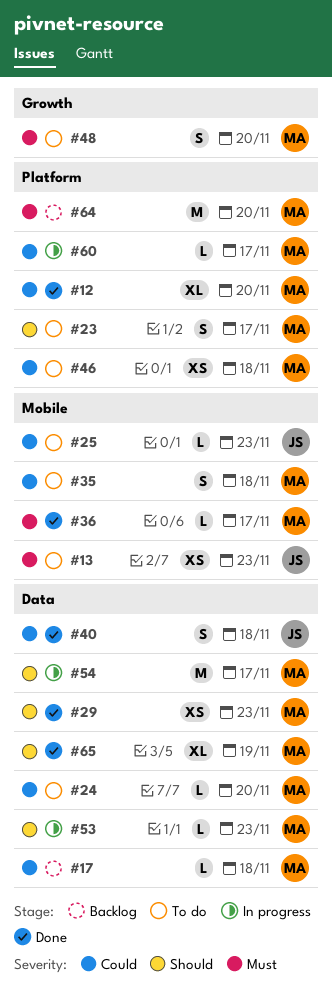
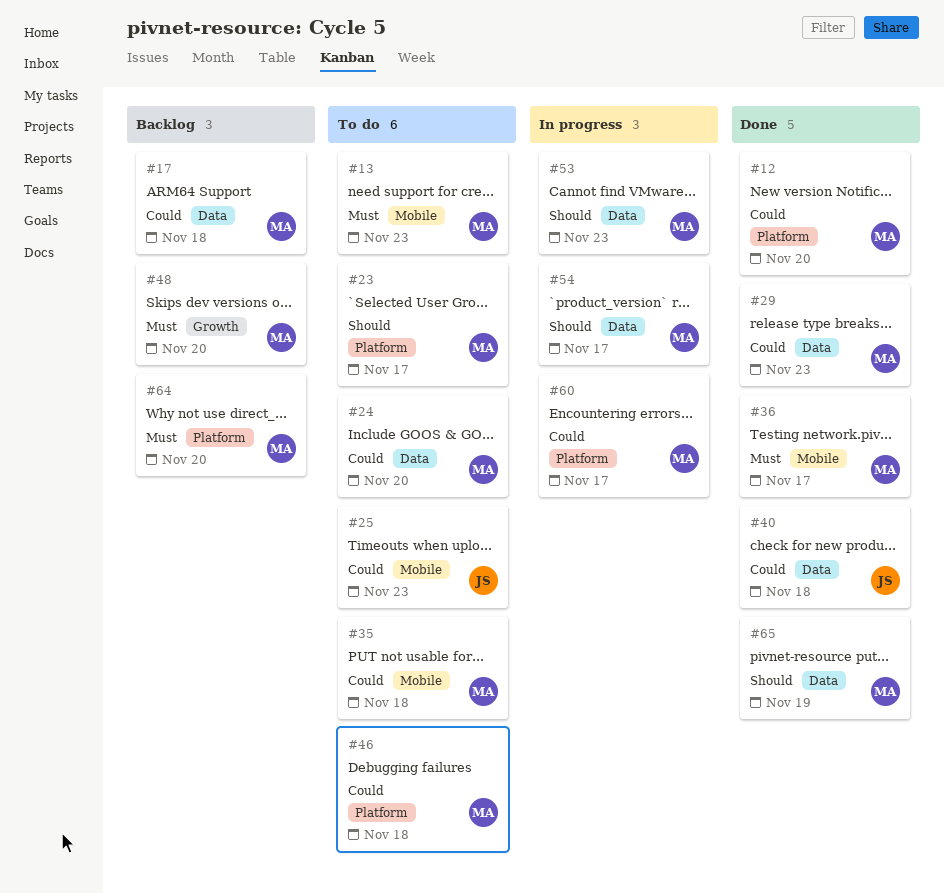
#13, owner: JS -> MA
#29, priority: Should -> Could
#48, status: To do -> Backlog

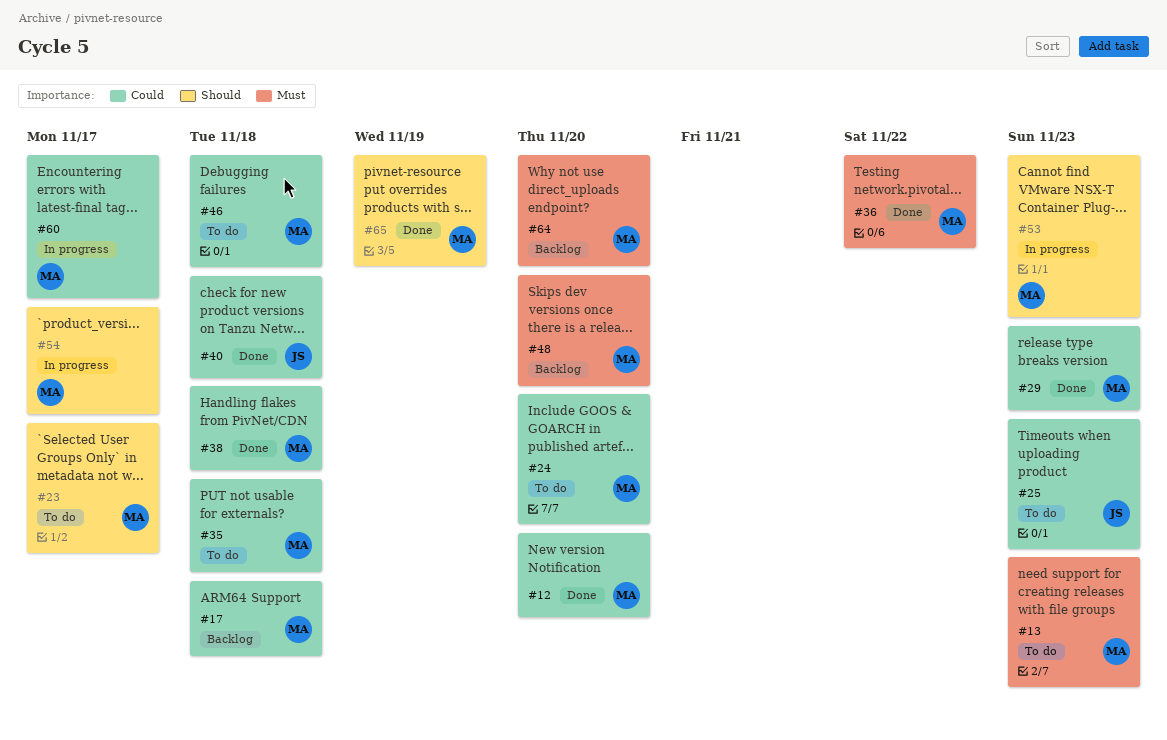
#36, due: Nov 17 -> Nov 22
#38: none -> present

